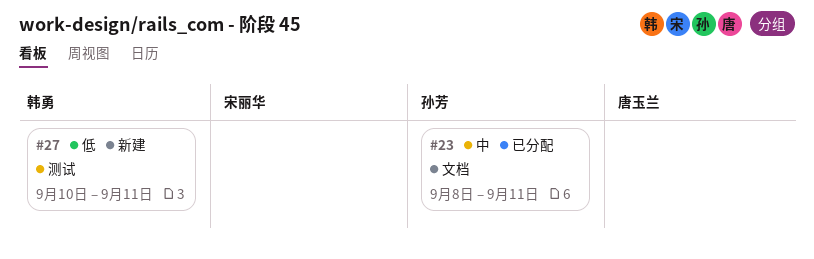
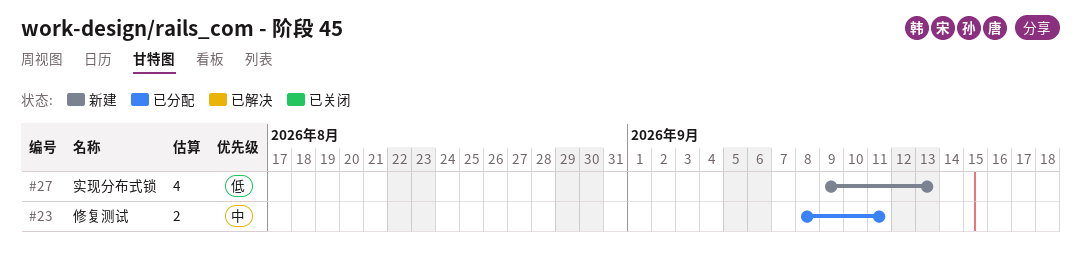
#27, start: Sep 10 -> Sep 9
#27, due: Sep 11 -> Sep 13

